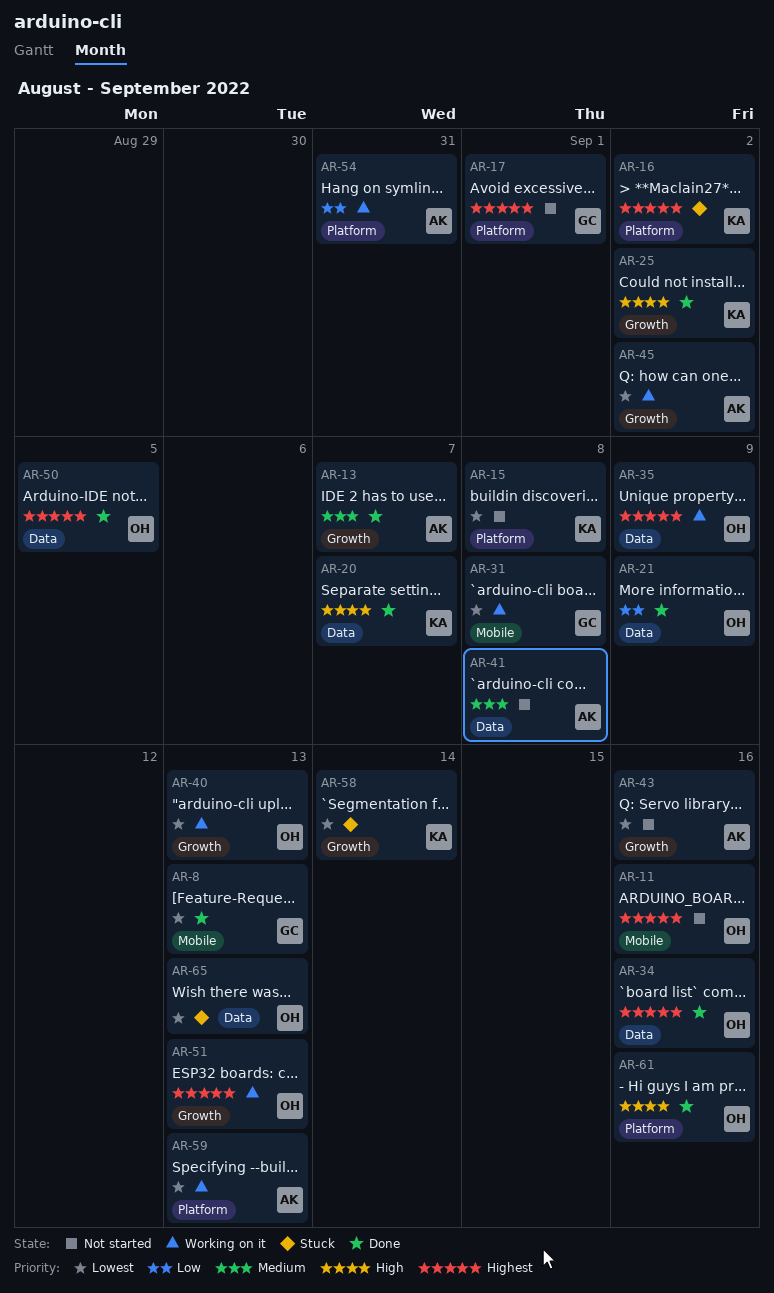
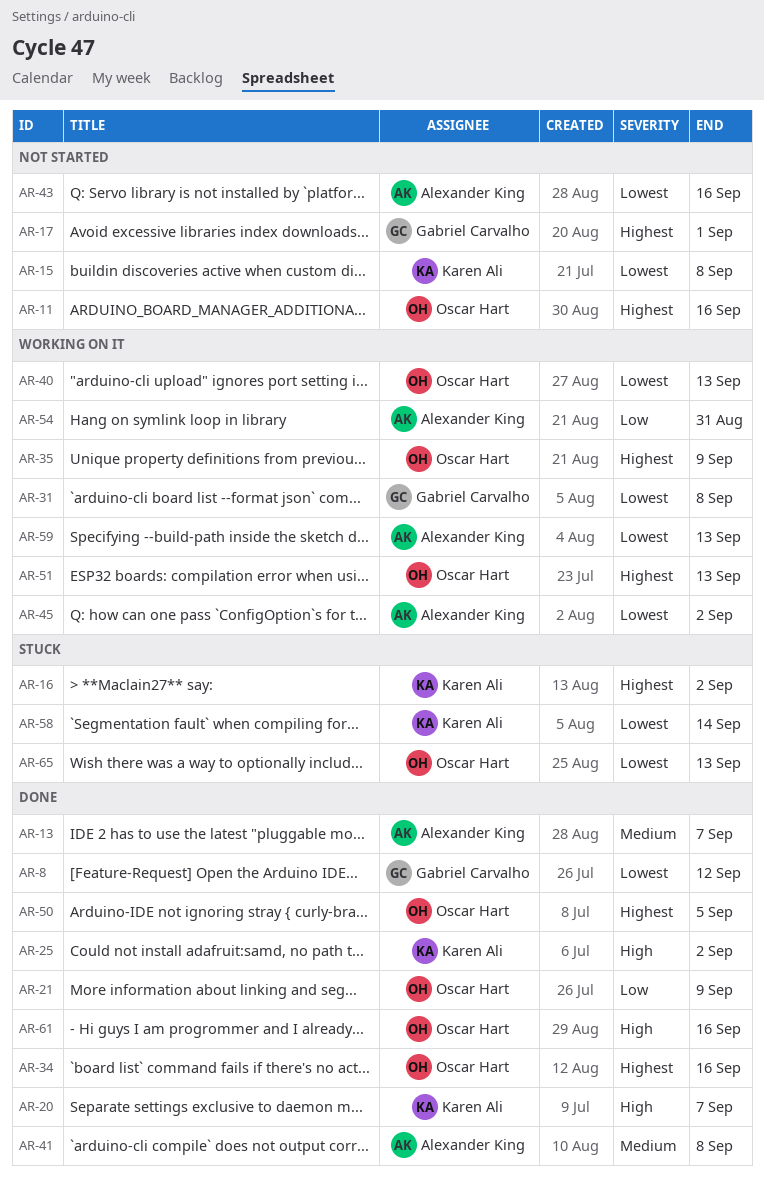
AR-8, due: Sep 13 -> Sep 12
AR-41, status: Not started -> Done

